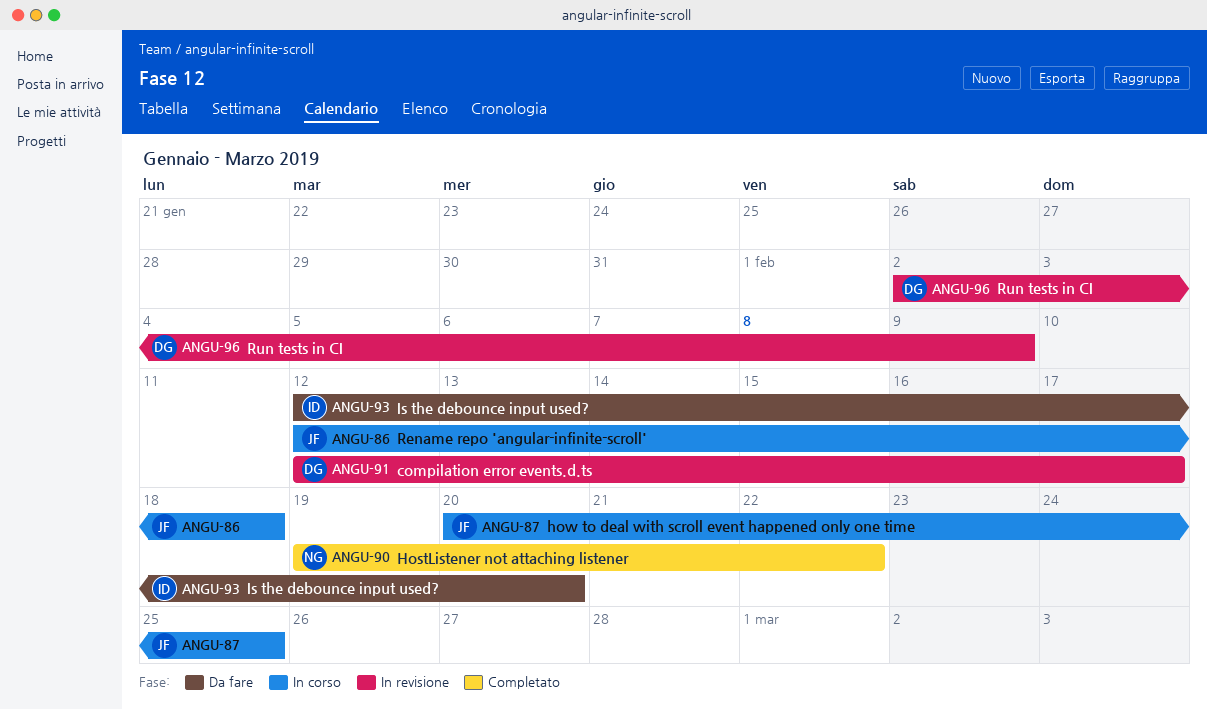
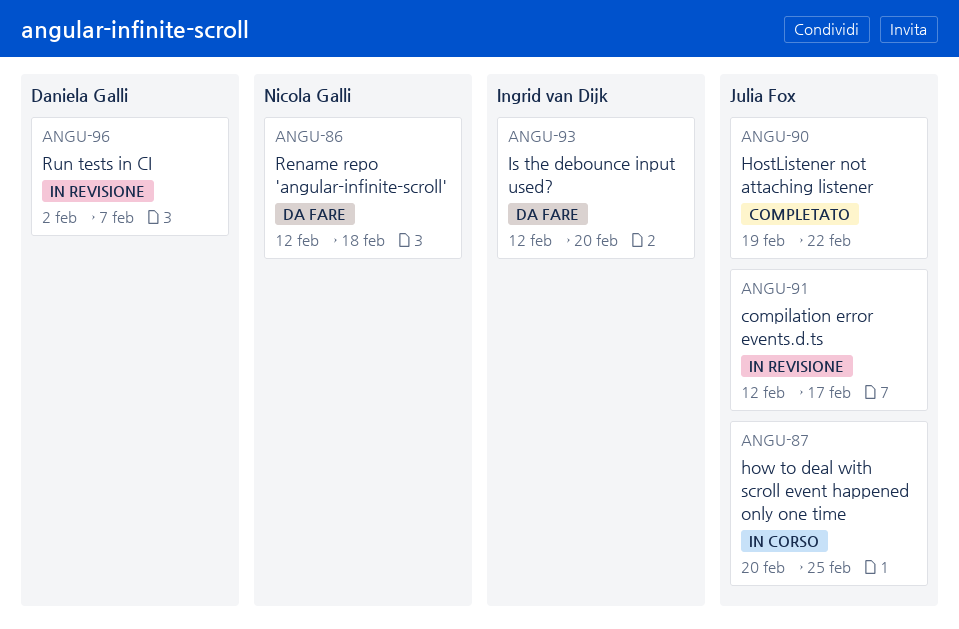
ANGU-86, status: In corso -> Da fare
ANGU-86, owner: Julia Fox -> Nicola Galli
ANGU-90, owner: Nicola Galli -> Julia Fox
ANGU-91, owner: Daniela Galli -> Julia Fox
ANGU-96, due: Feb 9 -> Feb 7

